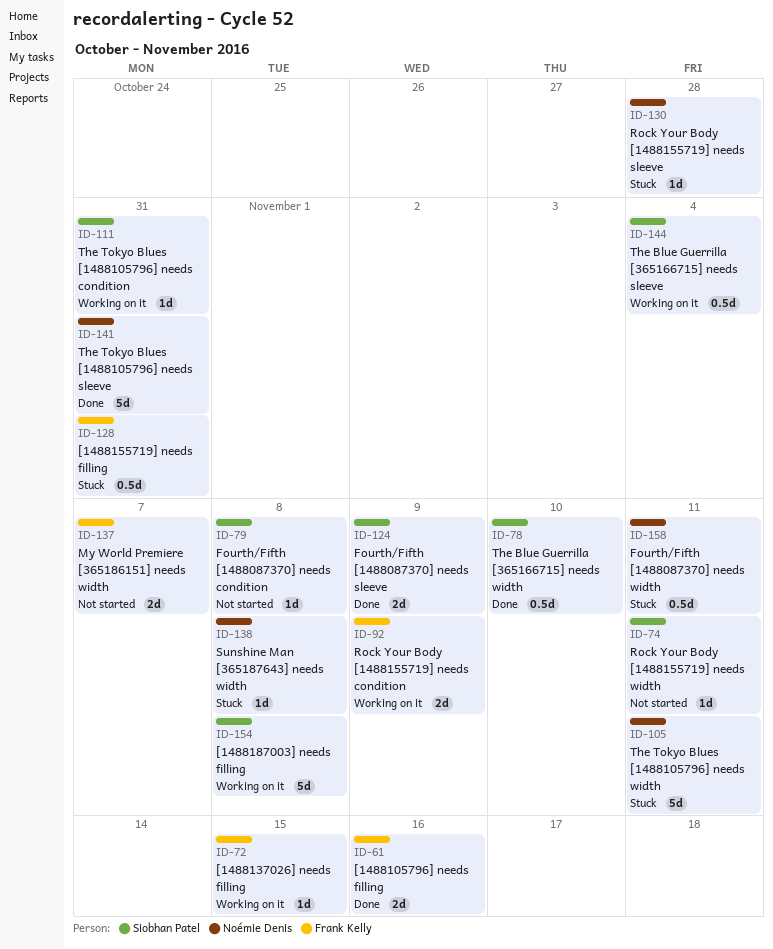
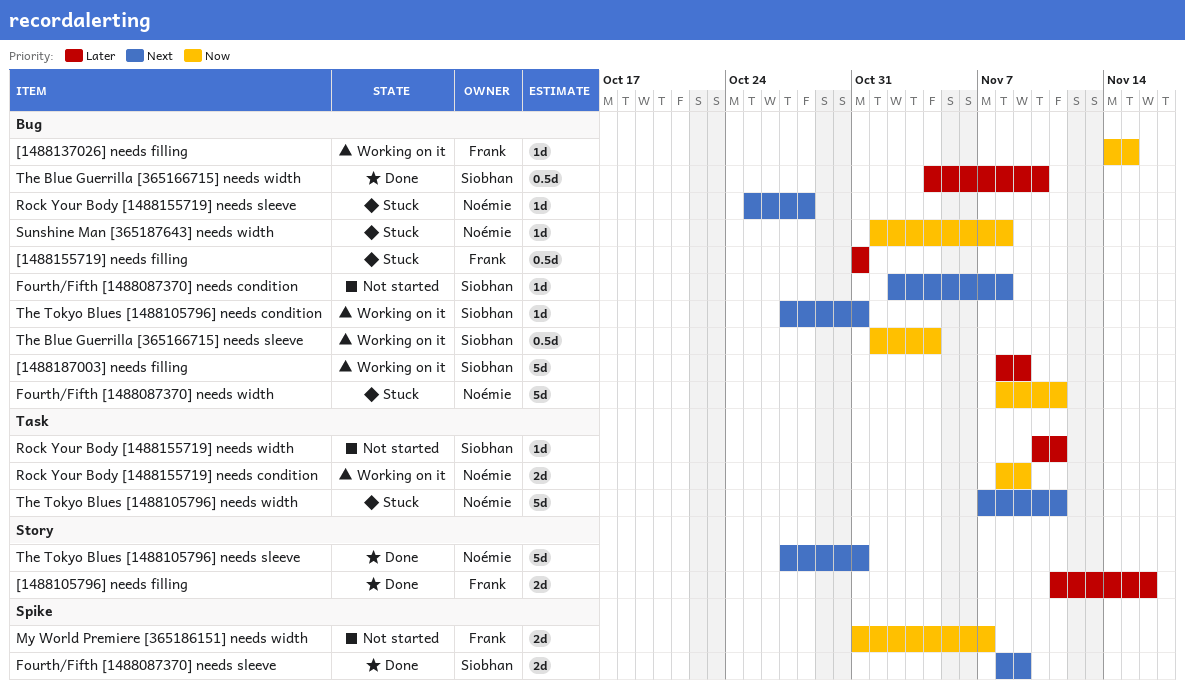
[1488187003] needs filling, due: Nov 8 -> Nov 9
Fourth/Fifth [1488087370] needs width, estimate: 0.5d -> 5d
Rock Your Body [1488155719] needs condition, owner: Frank Kelly -> Noémie Denis

